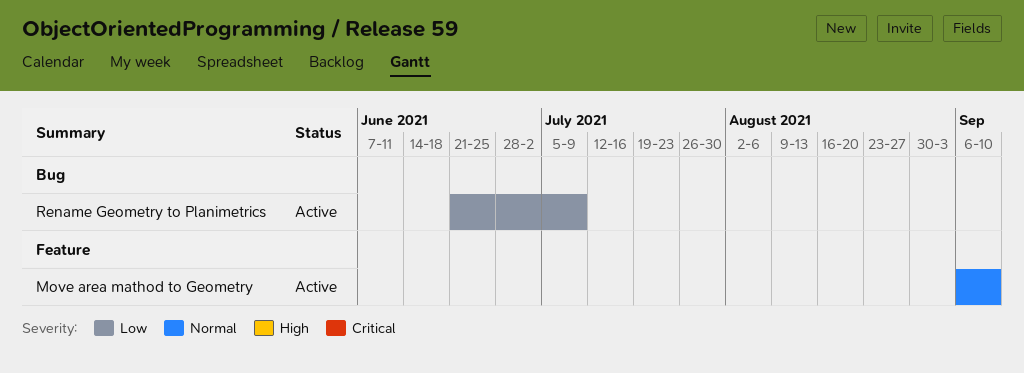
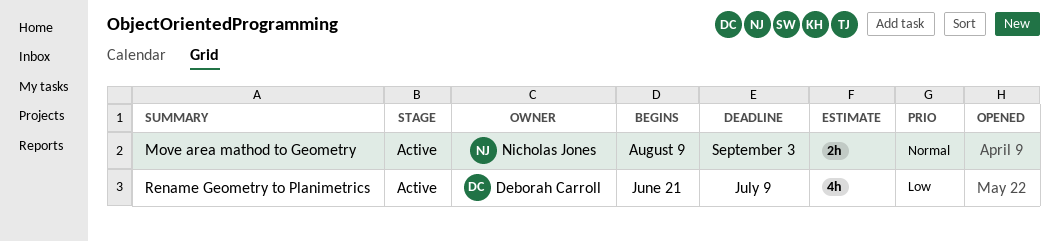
Move area mathod to Geometry, start: Sep 6 -> Aug 9
Move area mathod to Geometry, due: Sep 10 -> Sep 3

